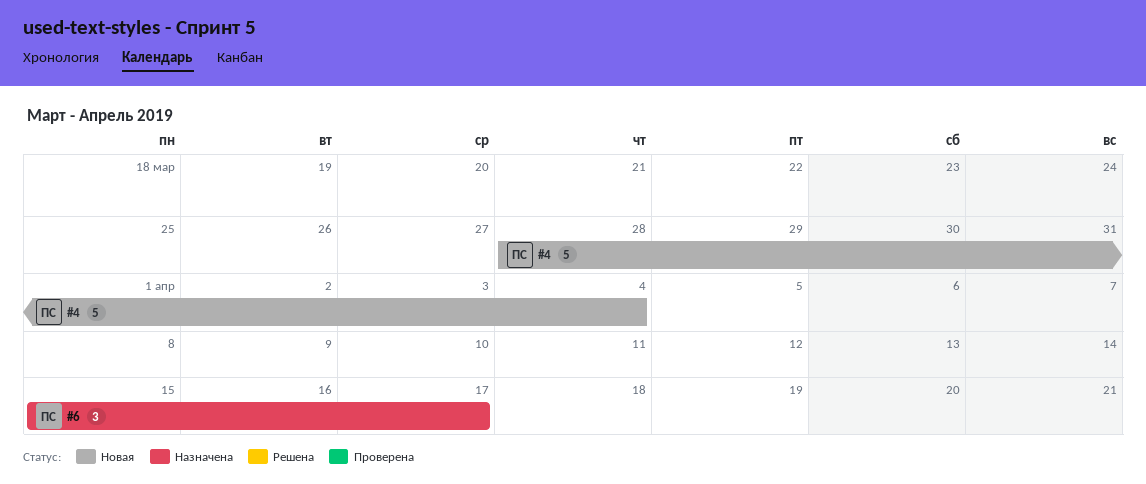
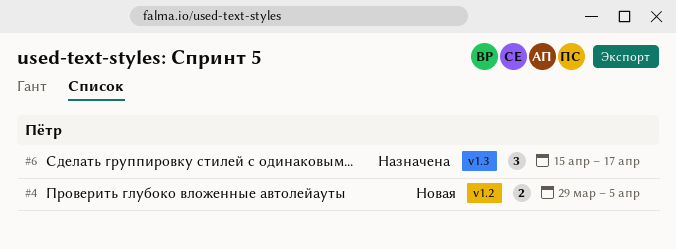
#4, estimate: 5 -> 2
#4, start: Mar 28 -> Mar 29
#4, due: Apr 4 -> Apr 5

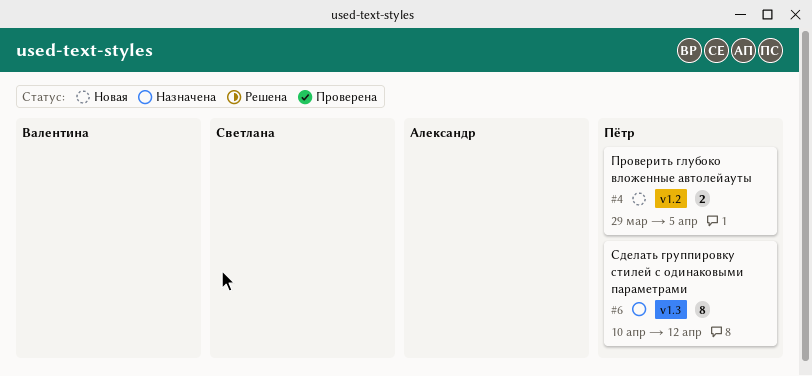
#6, estimate: 3 -> 8
#6, start: Apr 15 -> Apr 10
#6, due: Apr 17 -> Apr 12

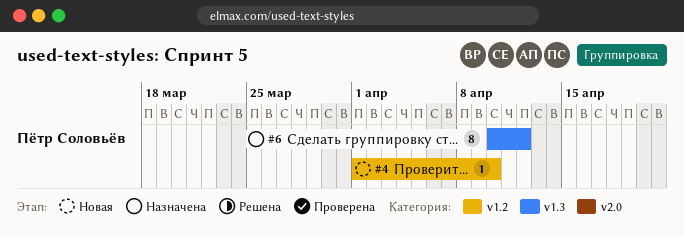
#4, estimate: 2 -> 1
#4, start: Mar 29 -> Apr 1
#4, due: Apr 5 -> Apr 10

